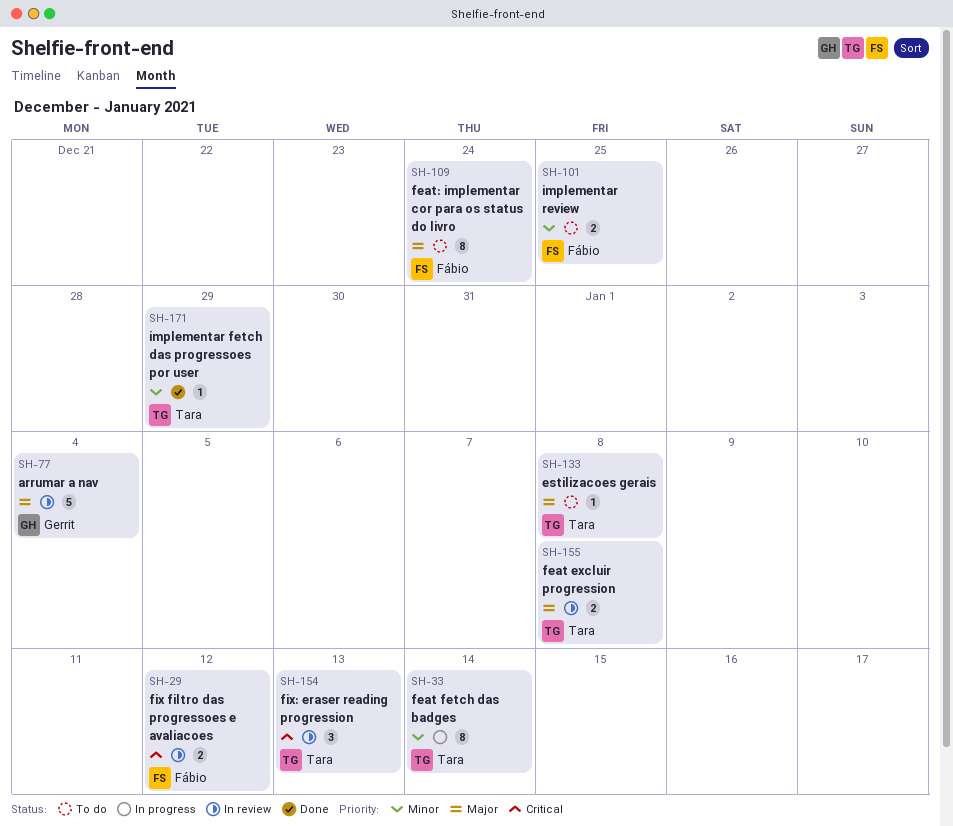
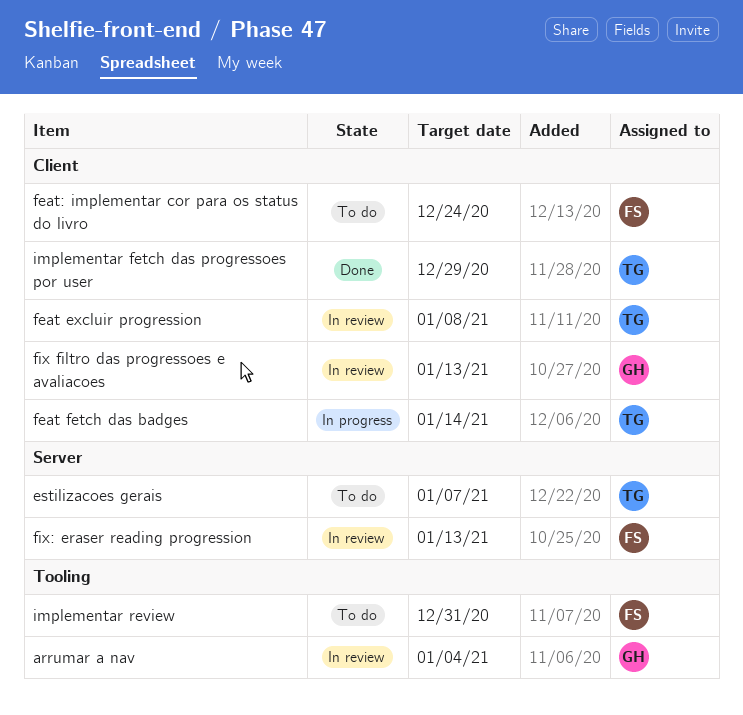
estilizacoes gerais, due: Jan 8 -> Jan 7
fix filtro das progressoes e avaliacoes, owner: Fábio -> Gerrit
fix filtro das progressoes e avaliacoes, due: Jan 12 -> Jan 13
fix: eraser reading progression, owner: Tara -> Fábio
implementar review, due: Dec 25 -> Dec 31

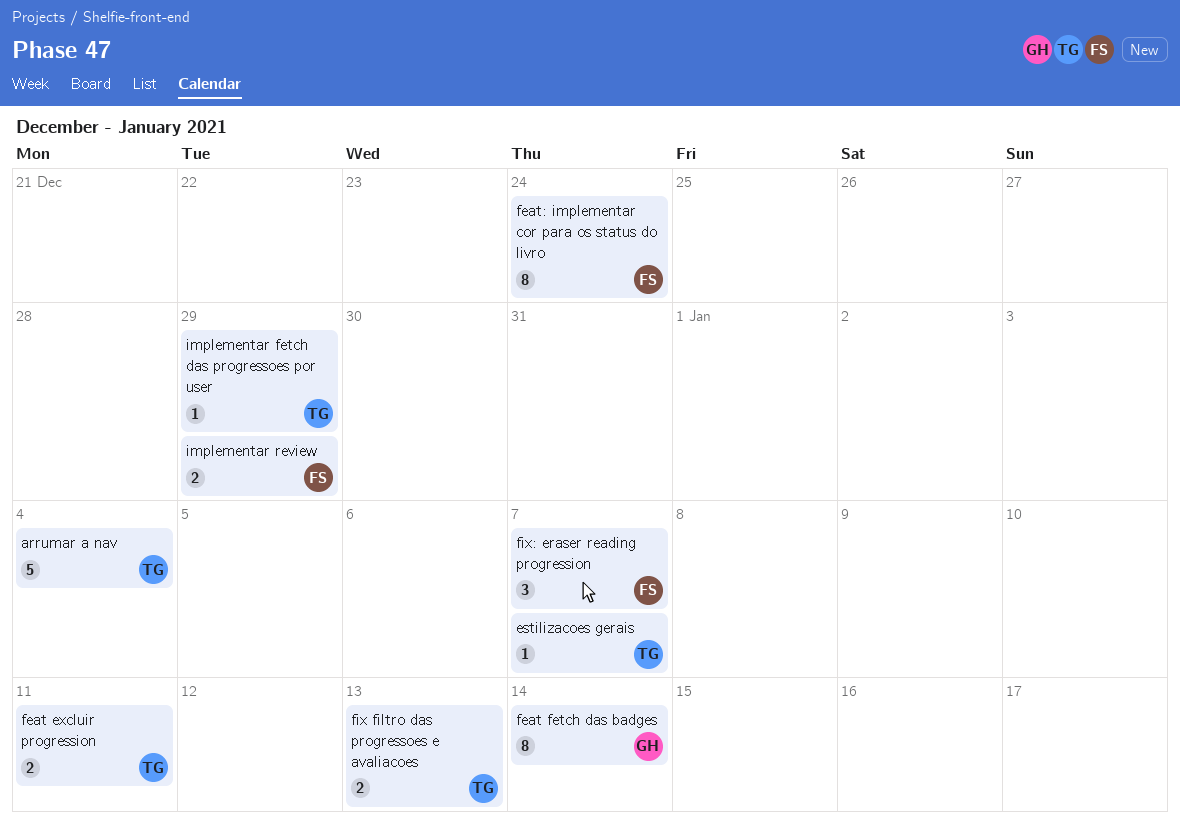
arrumar a nav, owner: GH -> TG
feat excluir progression, due: Jan 8 -> Jan 11
feat fetch das badges, owner: TG -> GH
fix filtro das progressoes e avaliacoes, owner: GH -> TG
fix: eraser reading progression, due: Jan 13 -> Jan 7
implementar review, due: Dec 31 -> Dec 29

